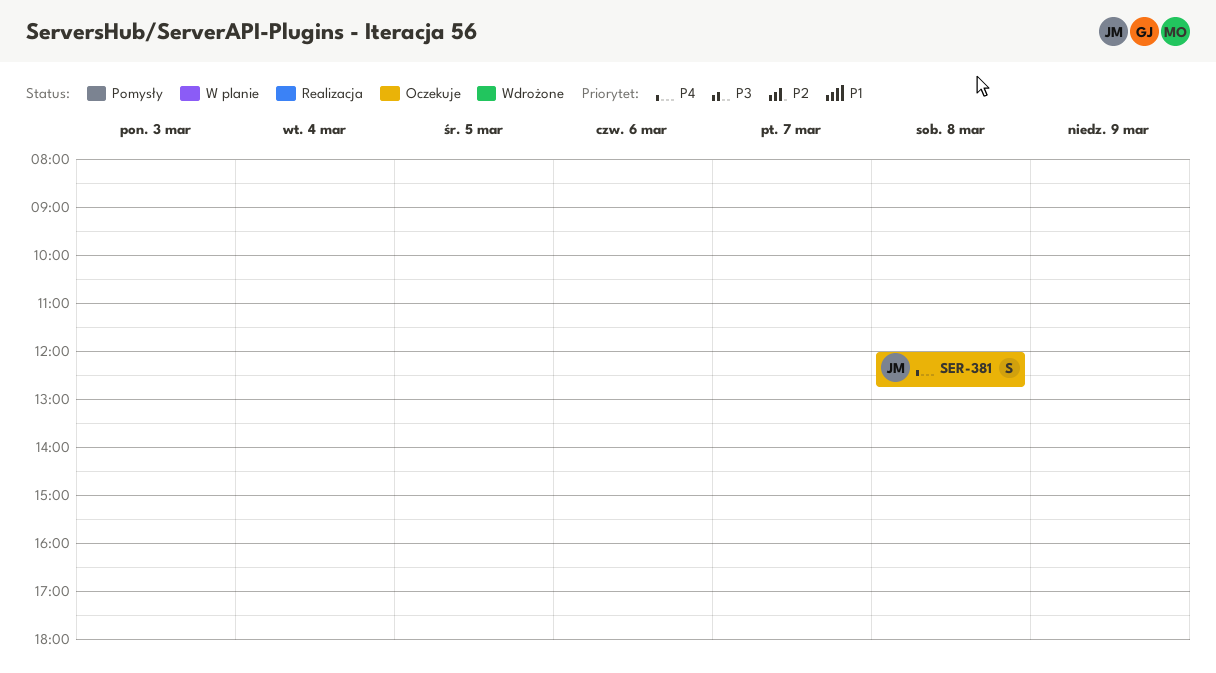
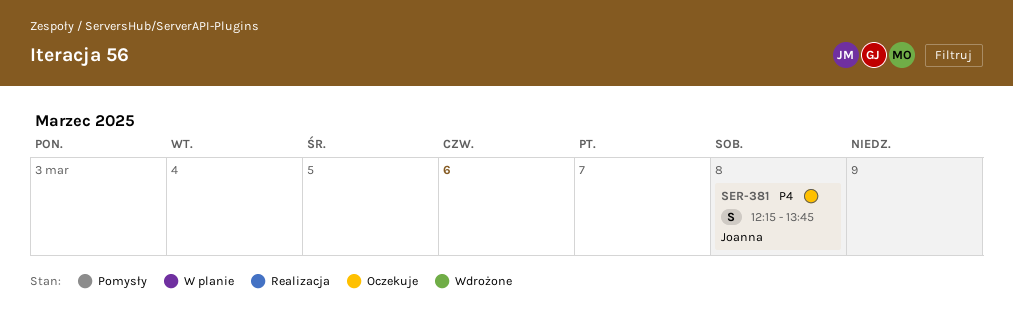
SER-381, begins: 12:00 -> 12:15
SER-381, ends: 12:45 -> 13:45

